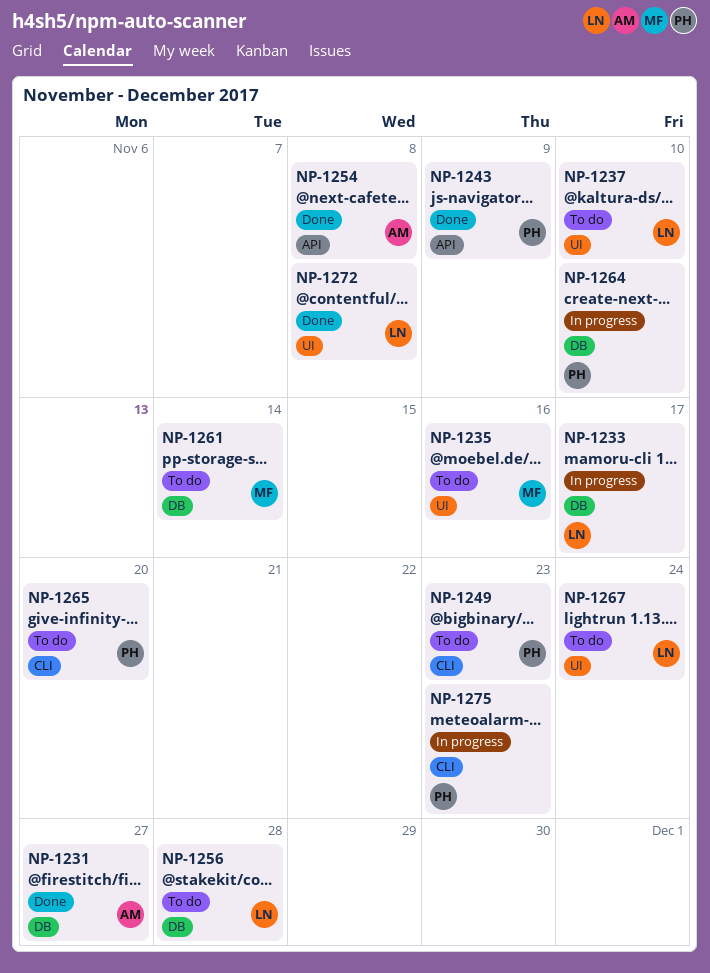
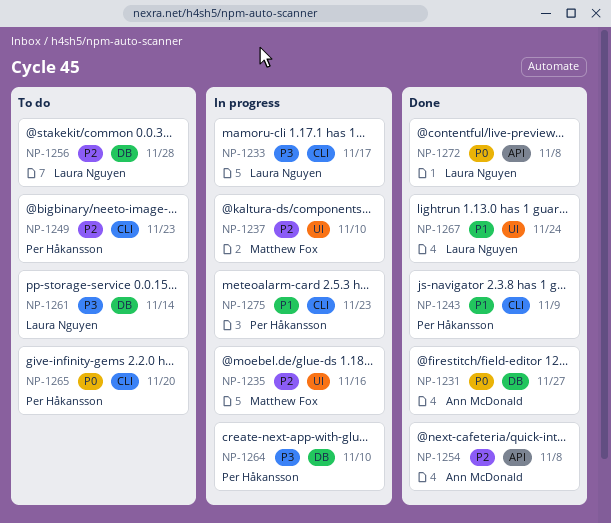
NP-1233, label: DB -> CLI
NP-1235, status: To do -> In progress
NP-1237, status: To do -> In progress
NP-1237, owner: Laura Nguyen -> Matthew Fox
NP-1243, label: API -> CLI
NP-1261, owner: Matthew Fox -> Laura Nguyen
NP-1267, status: To do -> Done
NP-1272, label: UI -> API

